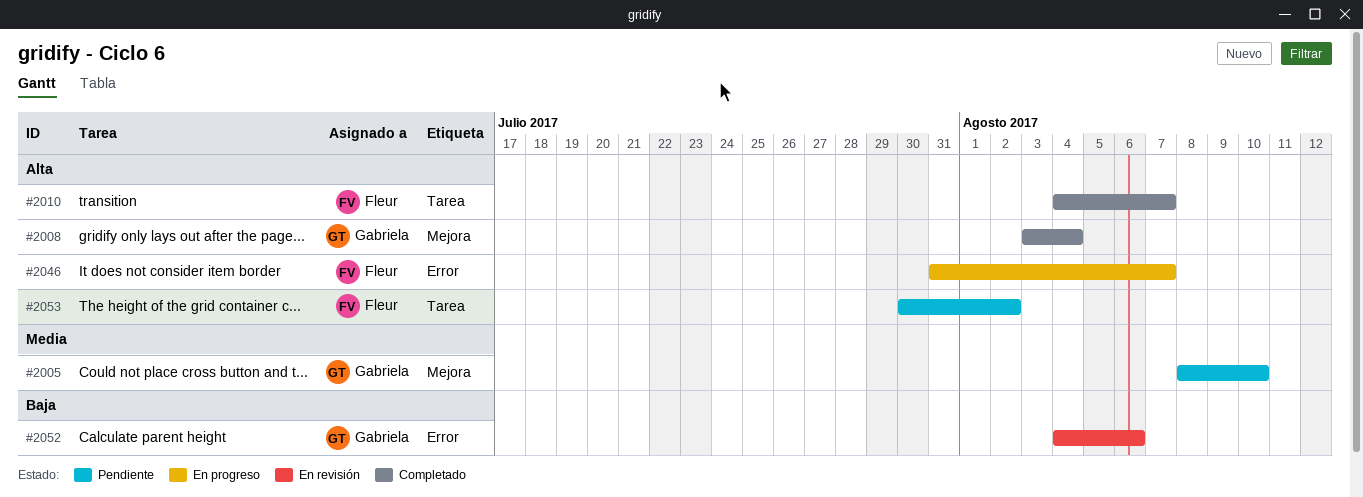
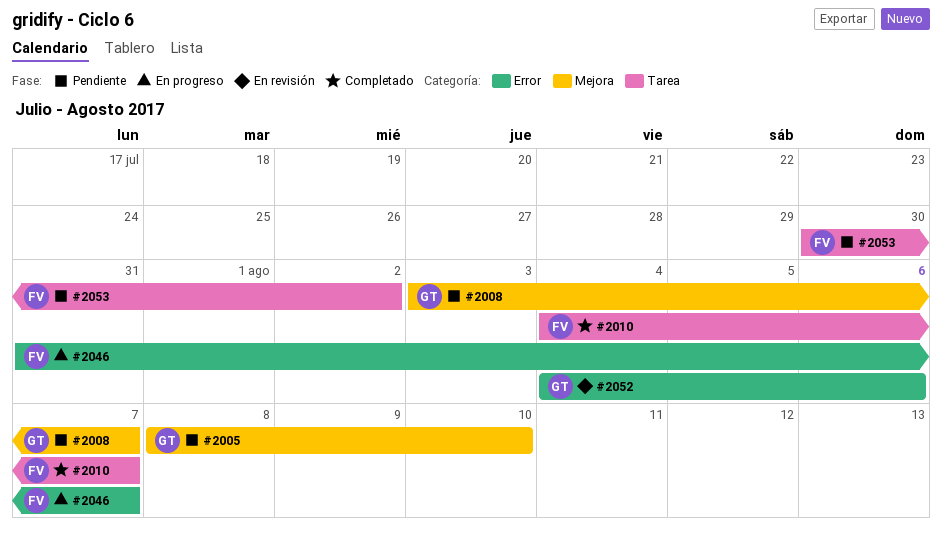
#2008, status: Completado -> Pendiente
#2008, due: Aug 4 -> Aug 7

